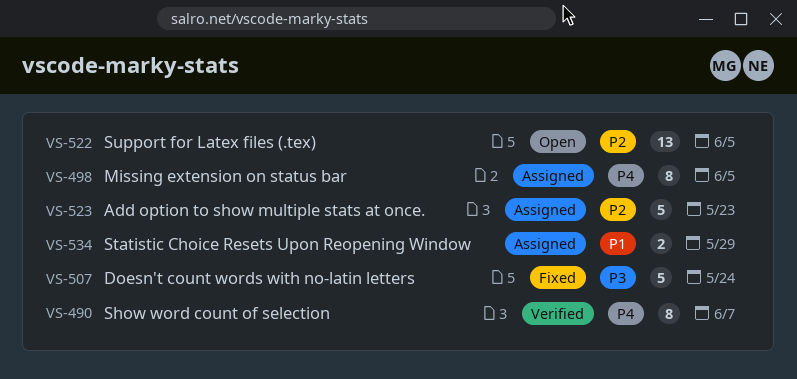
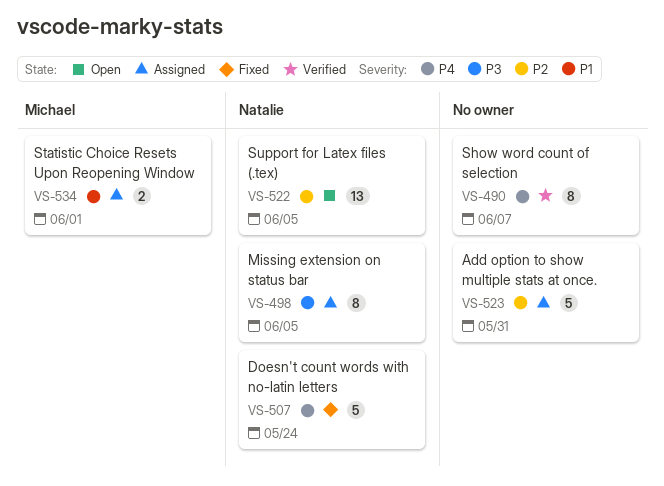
VS-498, priority: P4 -> P3
VS-507, priority: P3 -> P4
VS-523, due: May 23 -> May 31
VS-534, due: May 29 -> Jun 1

